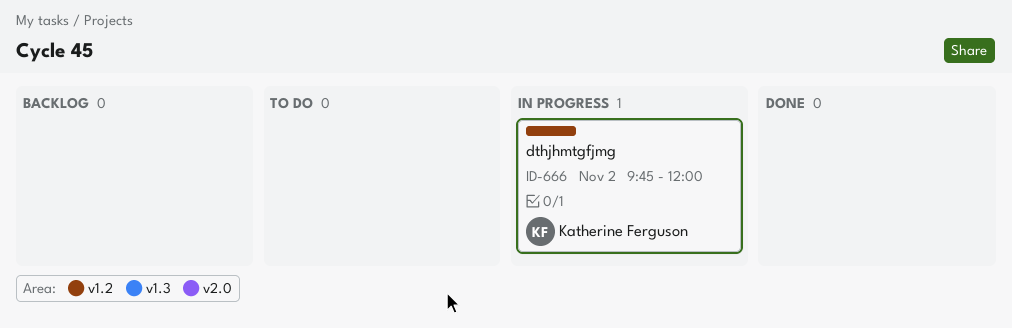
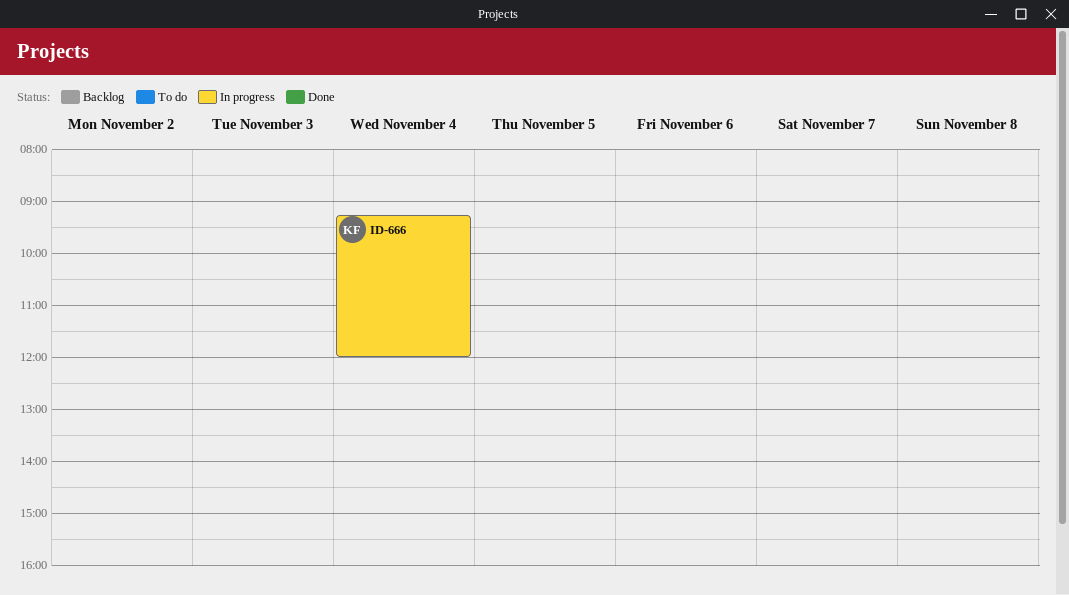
ID-666, day: Nov 2 -> Nov 4
ID-666, begins: 09:45 -> 09:15

